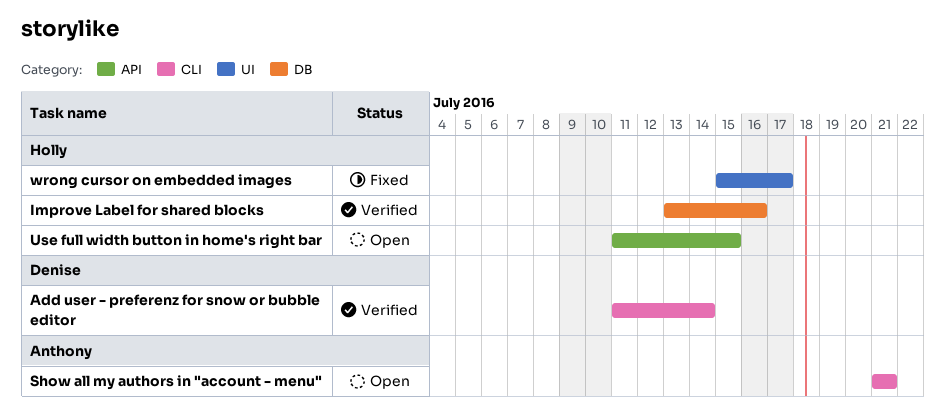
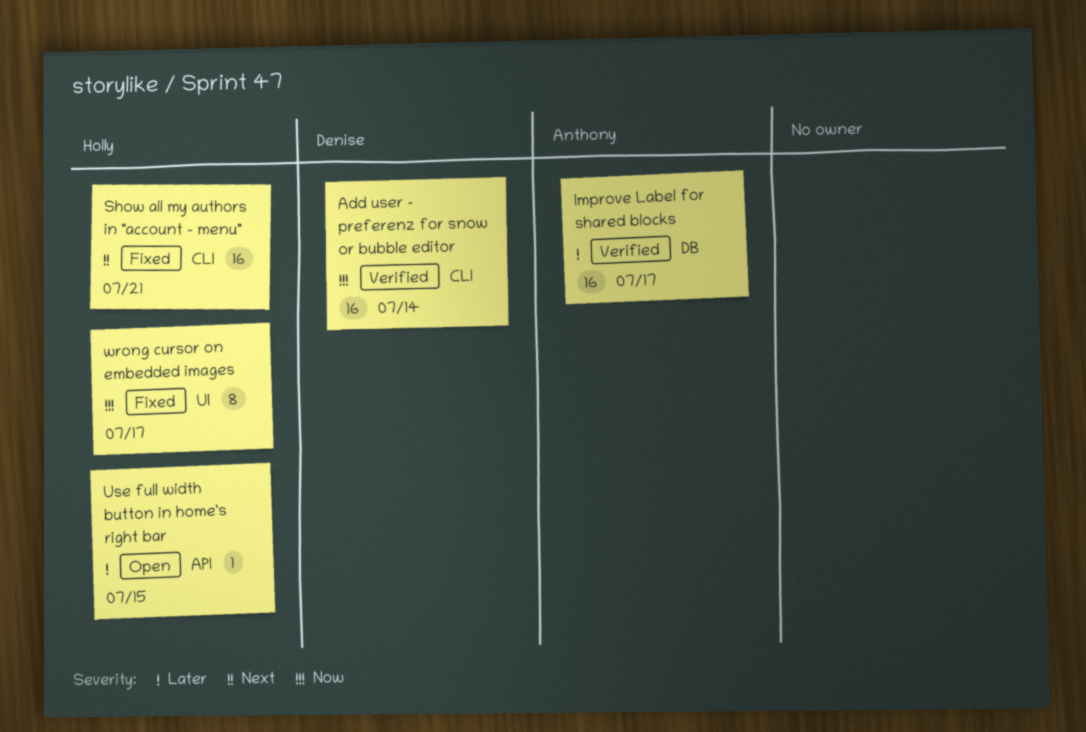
Improve Label for shared blocks, owner: Holly -> Anthony
Improve Label for shared blocks, due: Jul 16 -> Jul 17
Show all my authors in "account - menu", status: Open -> Fixed
Show all my authors in "account - menu", owner: Anthony -> Holly

